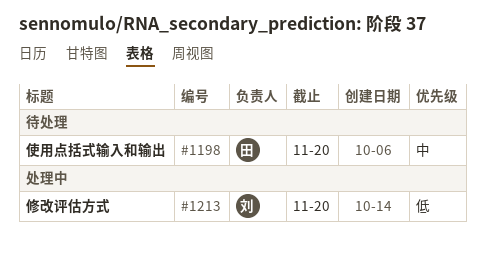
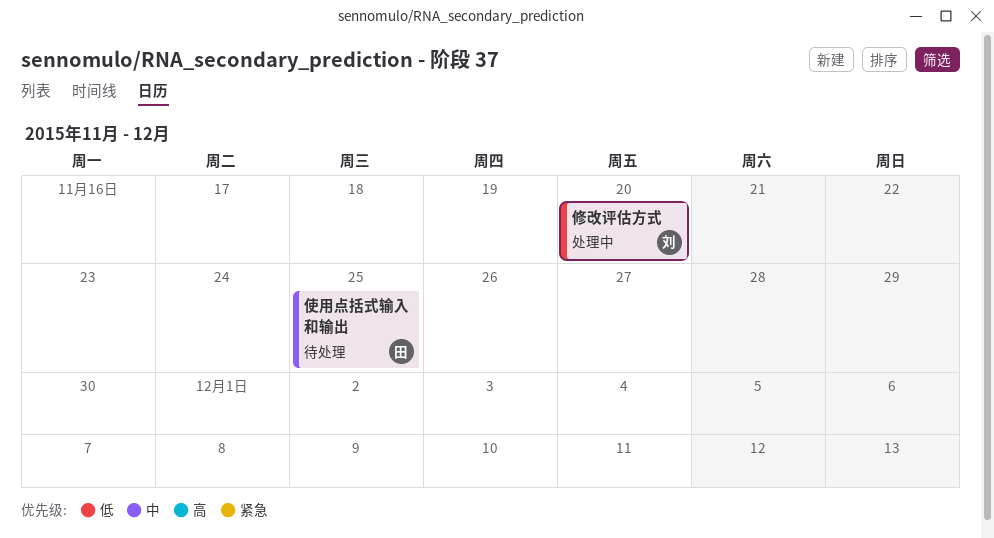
使用点括式输入和输出, due: Nov 20 -> Nov 25

